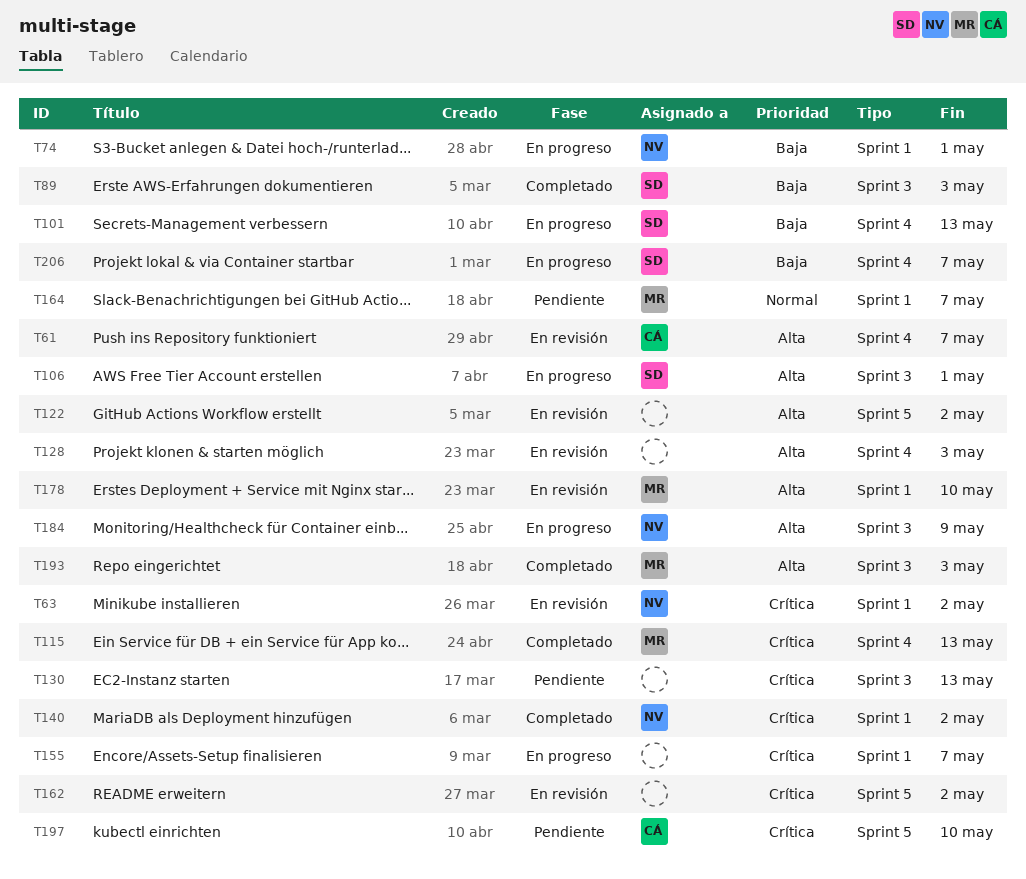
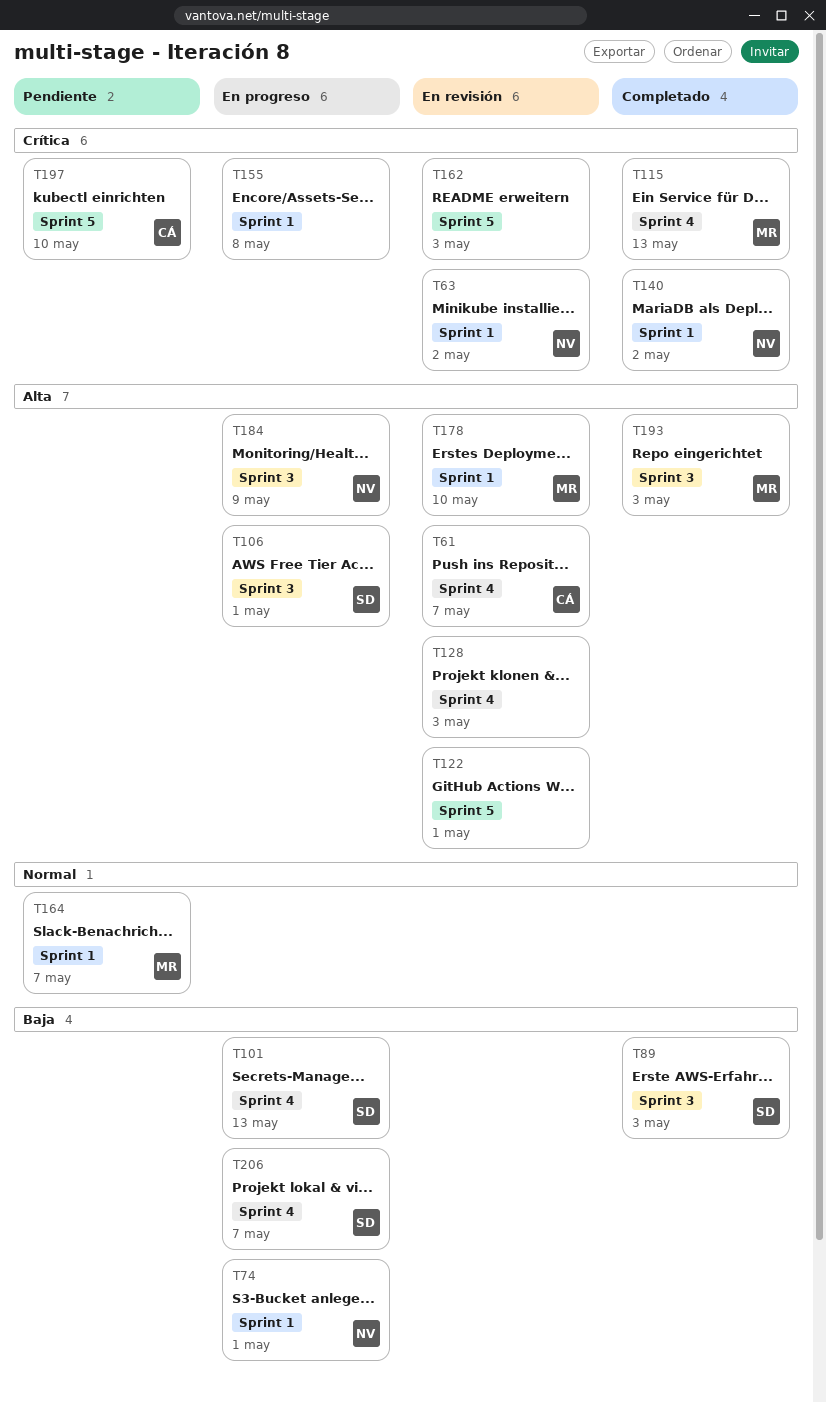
T122, due: May 2 -> May 1
T130: present -> none
T155, due: May 7 -> May 8
T162, due: May 2 -> May 3

